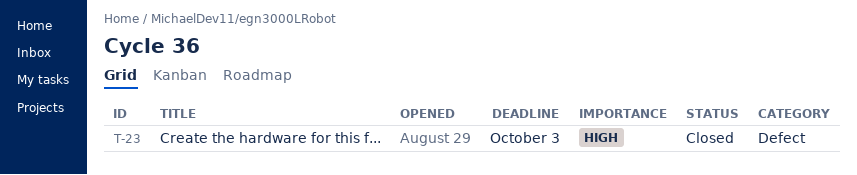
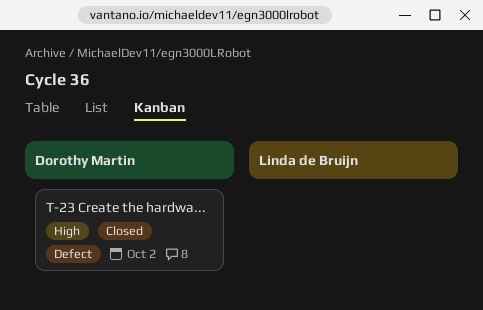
T-23, due: Oct 3 -> Oct 2

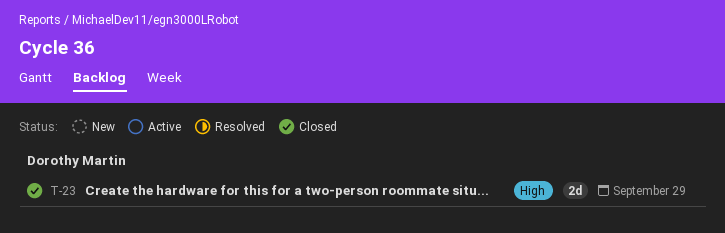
T-23, due: Oct 2 -> Sep 29

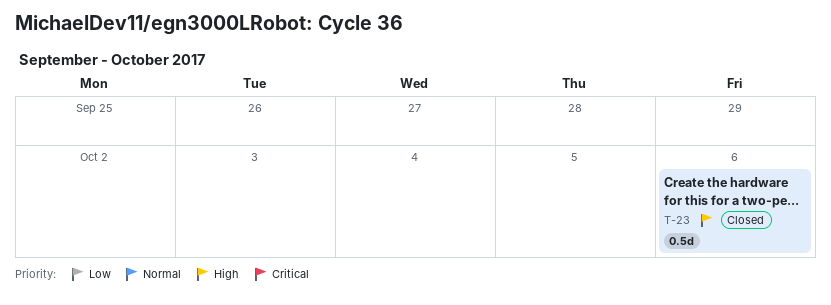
T-23, estimate: 2d -> 0.5d
T-23, due: Sep 29 -> Oct 6

